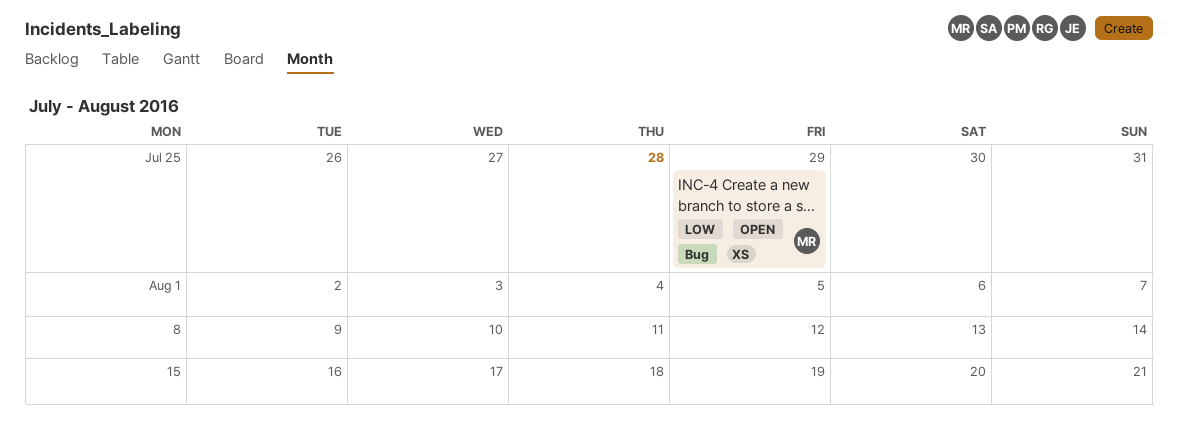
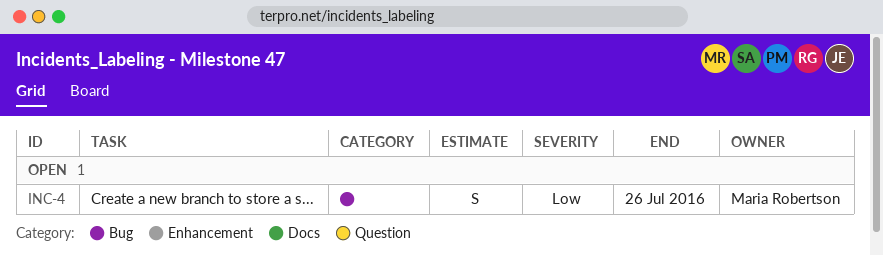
INC-4, estimate: XS -> S
INC-4, due: Jul 29 -> Jul 26

